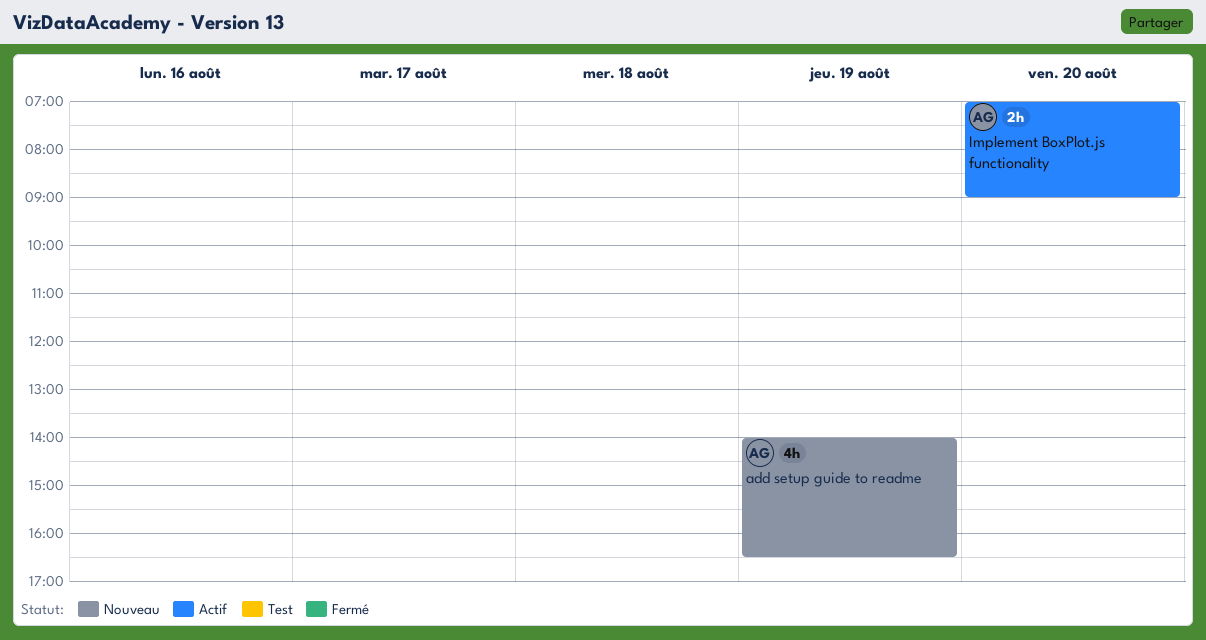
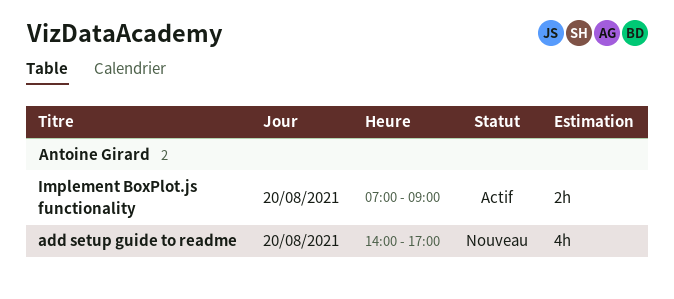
add setup guide to readme, day: Aug 19 -> Aug 20
add setup guide to readme, ends: 16:30 -> 17:00

